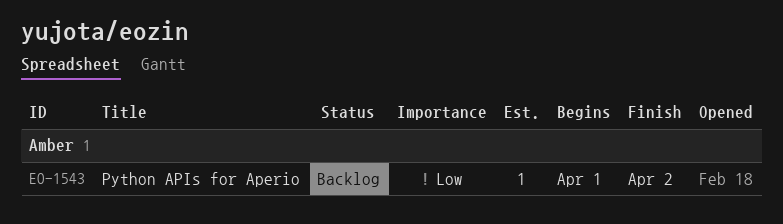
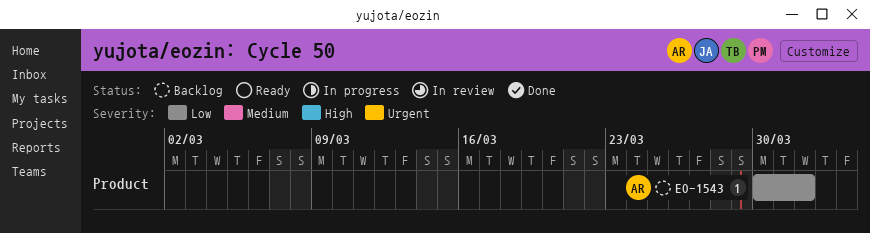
EO-1543, start: Apr 1 -> Mar 30
EO-1543, due: Apr 2 -> Apr 1

